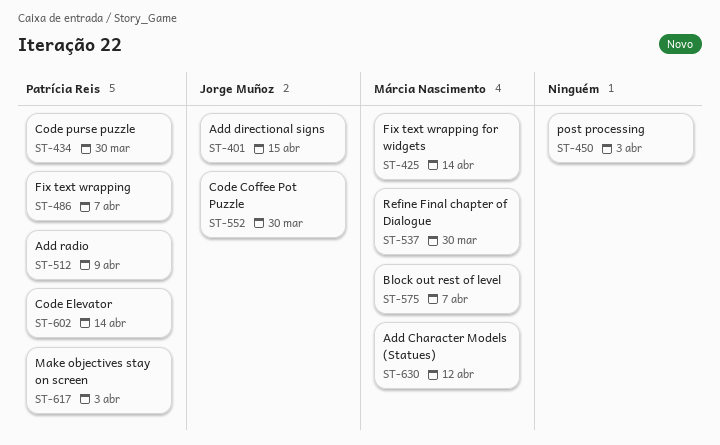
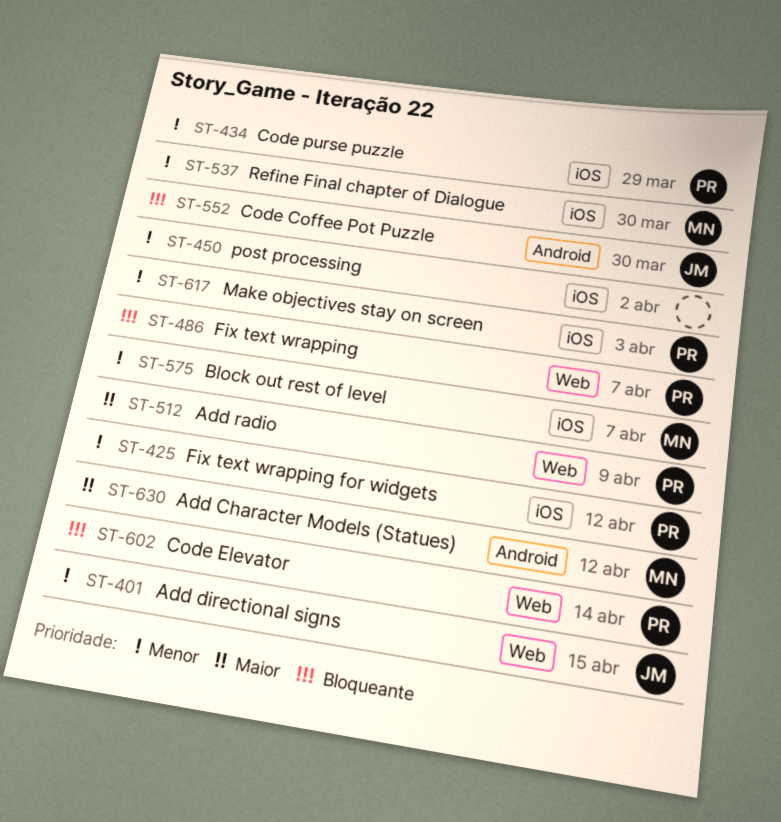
ST-425, owner: Márcia Nascimento -> Patrícia Reis
ST-425, due: Apr 14 -> Apr 12
ST-434, due: Mar 30 -> Mar 29
ST-450, due: Apr 3 -> Apr 2

